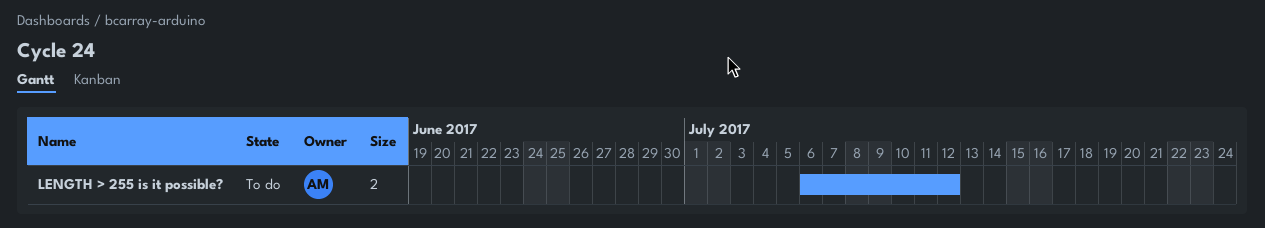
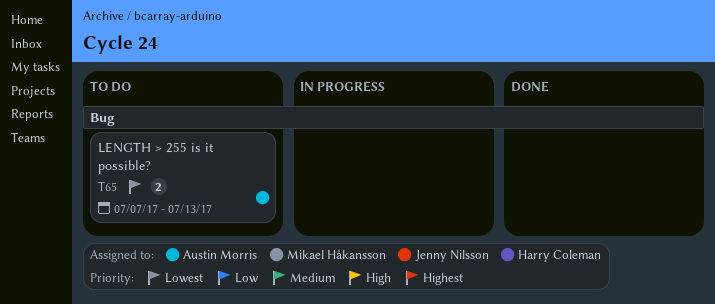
LENGTH > 255 is it possible?, start: Jul 6 -> Jul 7
LENGTH > 255 is it possible?, due: Jul 12 -> Jul 13

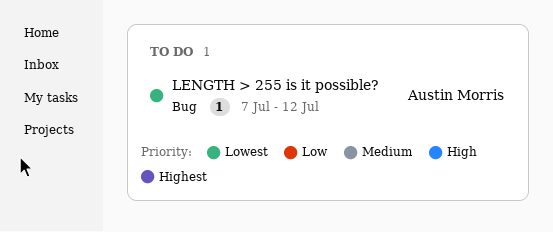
LENGTH > 255 is it possible?, estimate: 2 -> 1
LENGTH > 255 is it possible?, due: Jul 13 -> Jul 12

